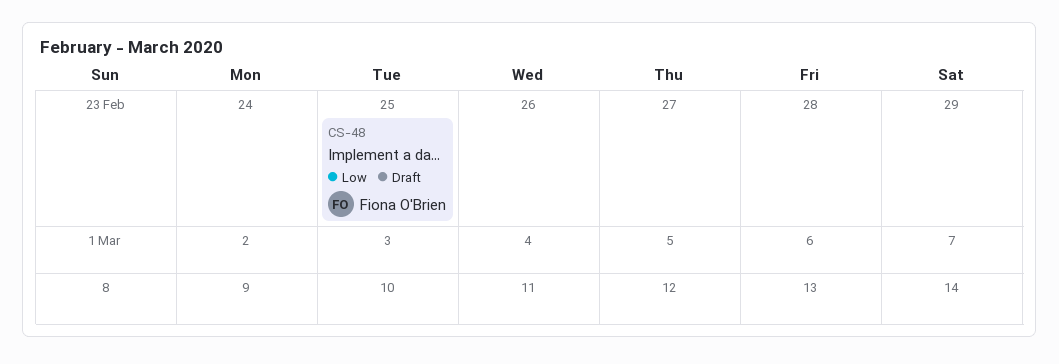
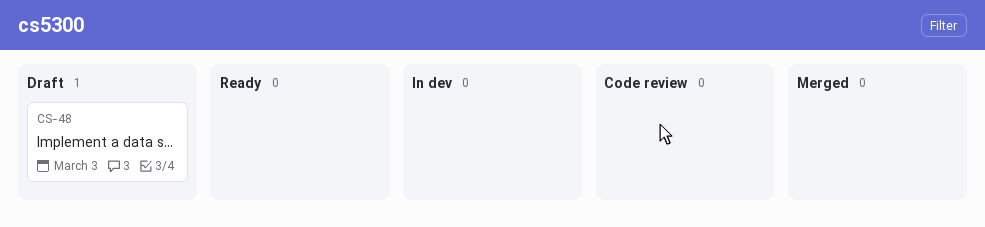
CS-48, due: Feb 25 -> Mar 3

